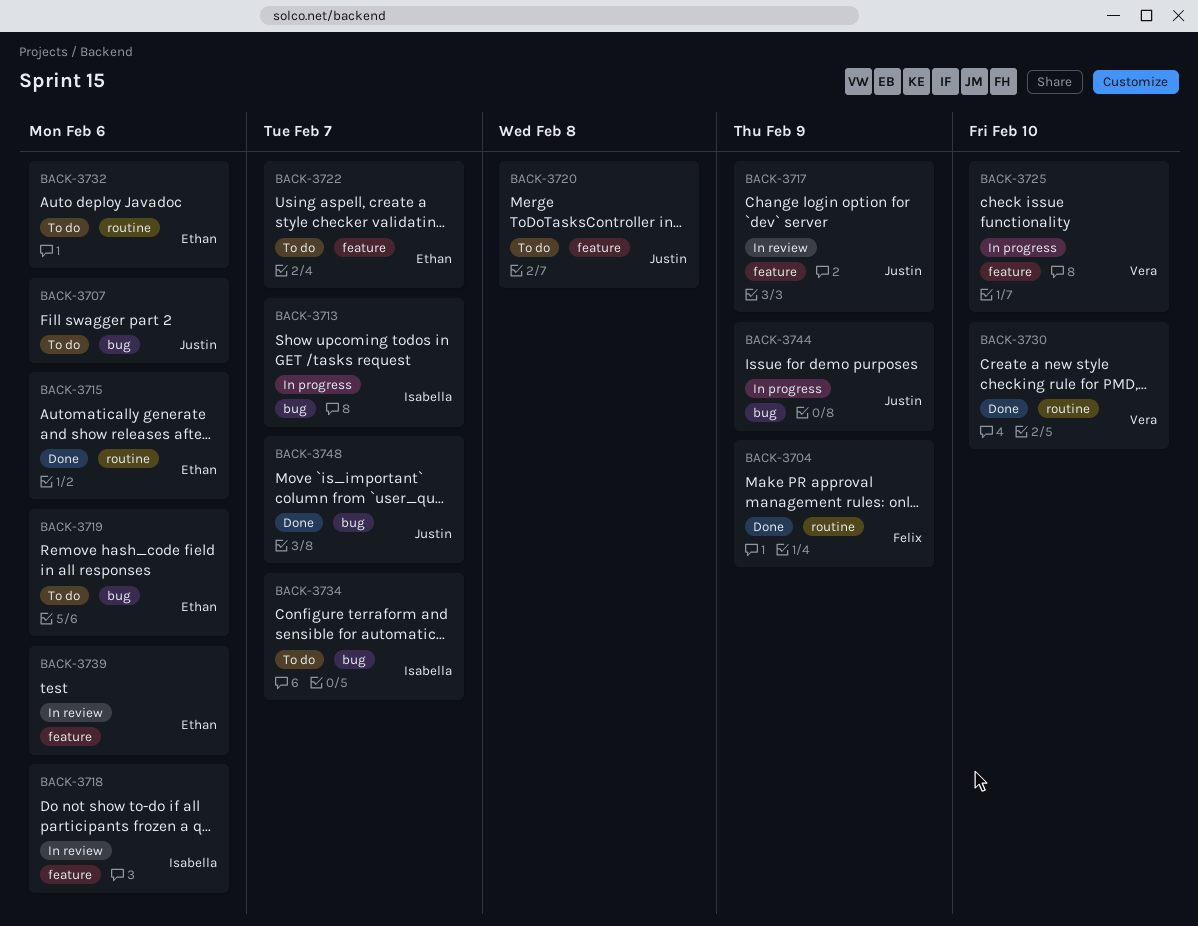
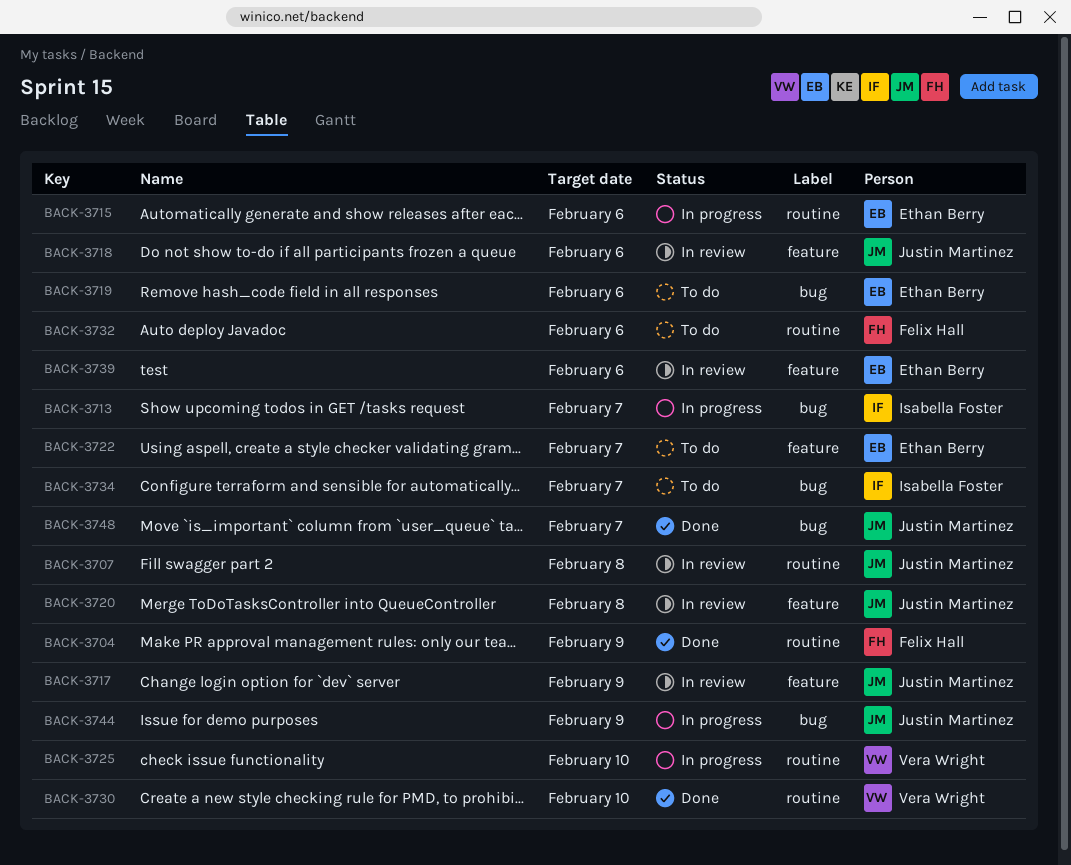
BACK-3707, status: To do -> In review
BACK-3707, label: bug -> routine
BACK-3707, due: Feb 6 -> Feb 8
BACK-3715, status: Done -> In progress
BACK-3718, owner: Isabella Foster -> Justin Martinez
BACK-3720, status: To do -> In review
BACK-3725, label: feature -> routine
BACK-3732, owner: Ethan Berry -> Felix Hall

